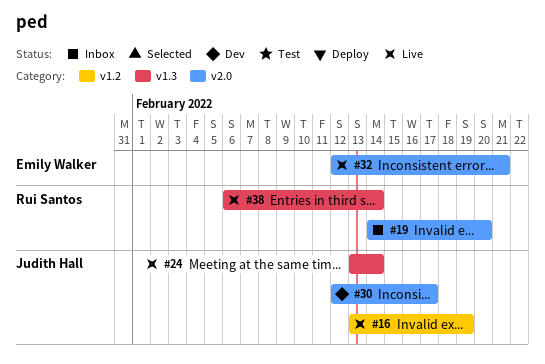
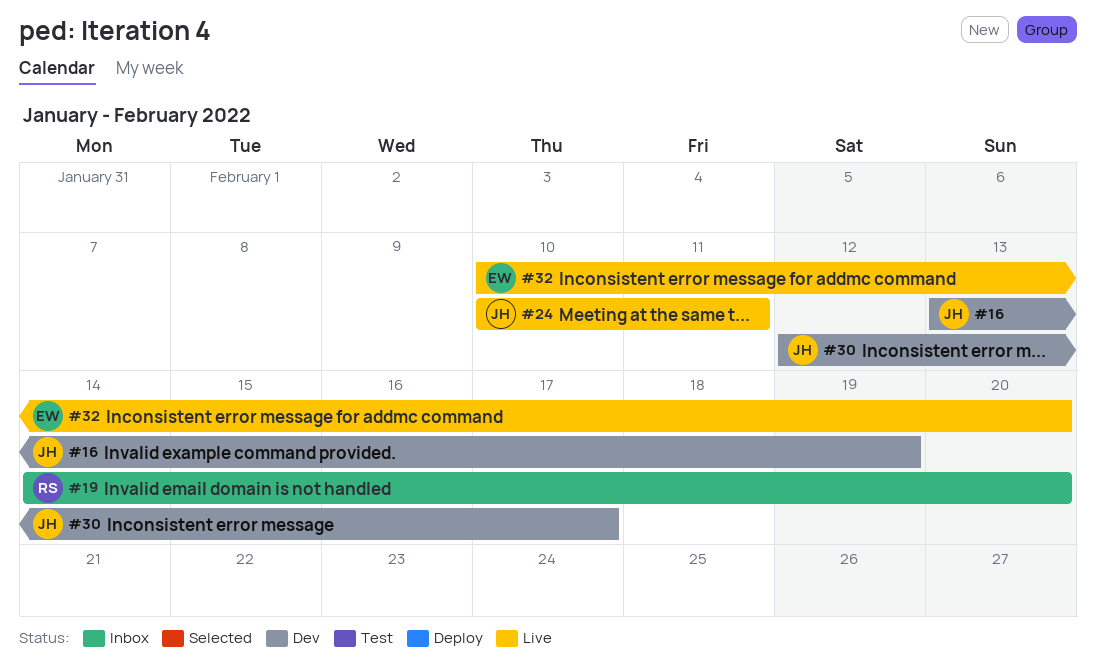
#16, status: Live -> Dev
#24, start: Feb 13 -> Feb 10
#24, due: Feb 14 -> Feb 11
#32, start: Feb 12 -> Feb 10
#32, due: Feb 21 -> Feb 20
#38: present -> none

